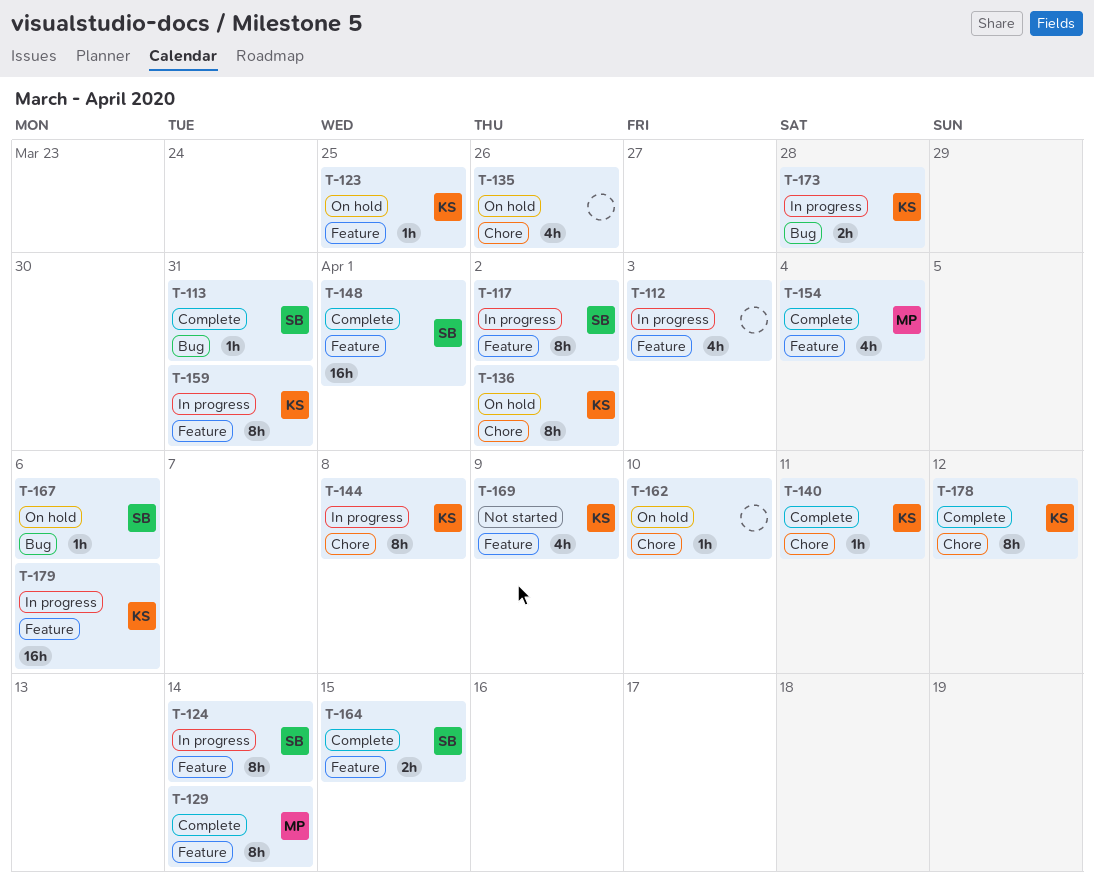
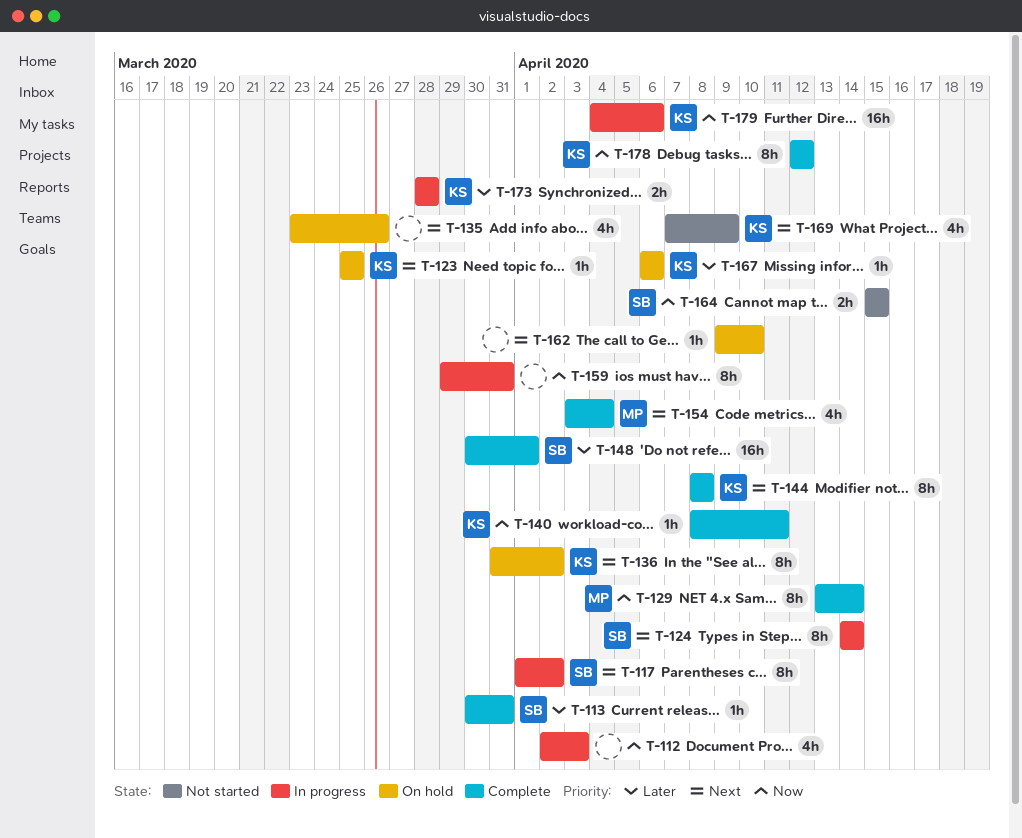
T-144, status: In progress -> Complete
T-159, owner: KS -> none
T-164, status: Complete -> Not started
T-167, owner: SB -> KS

